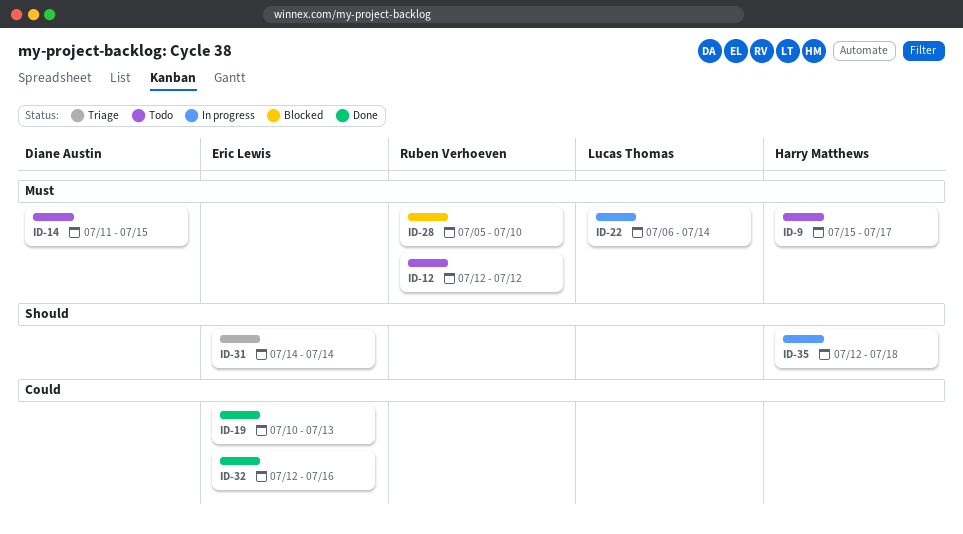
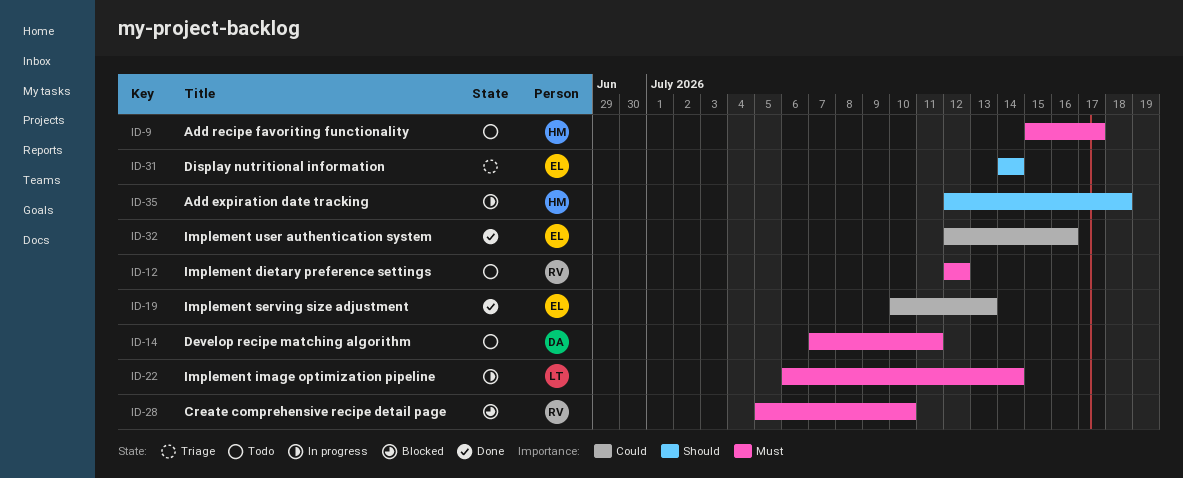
ID-14, start: Jul 11 -> Jul 7
ID-14, due: Jul 15 -> Jul 11

